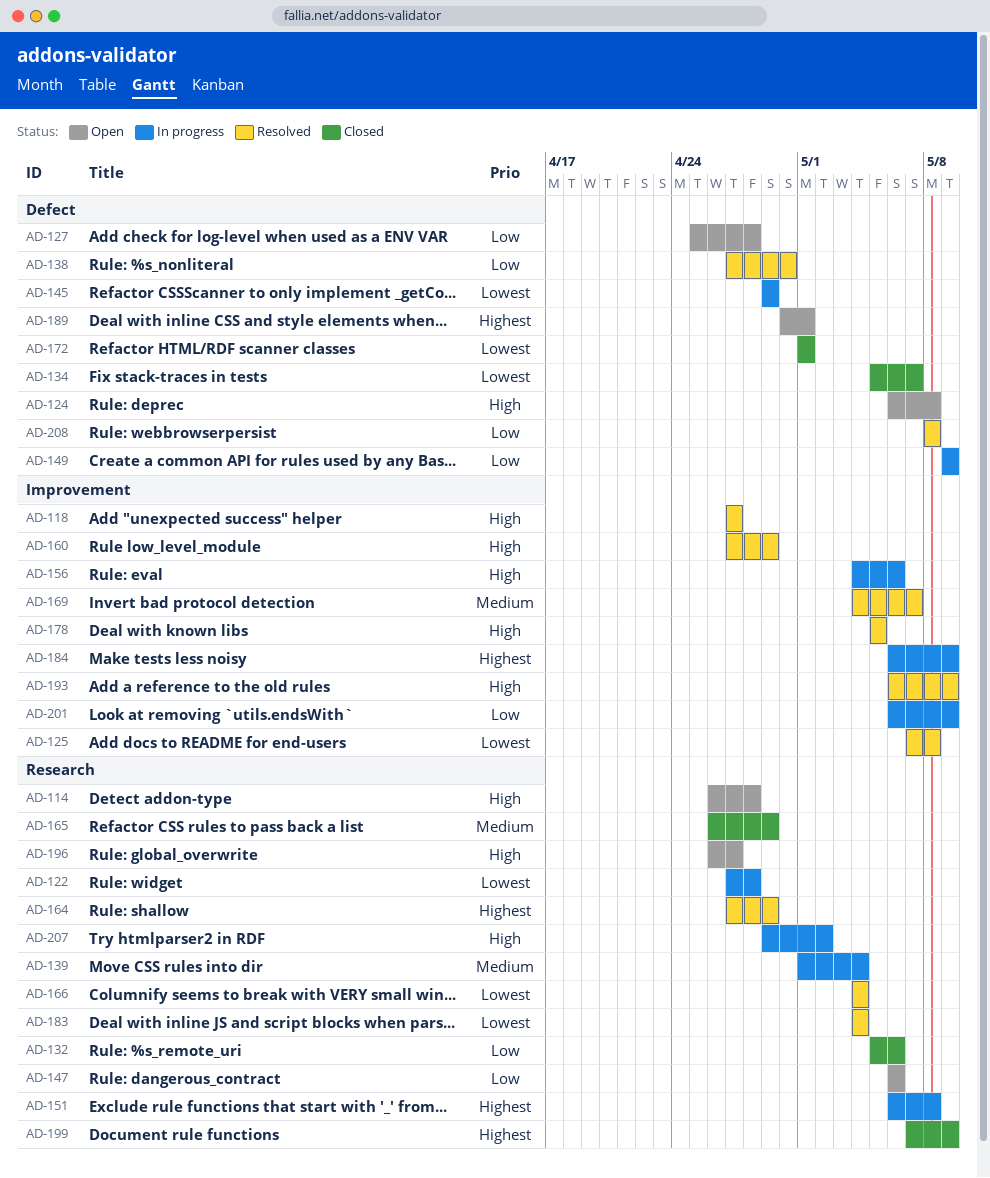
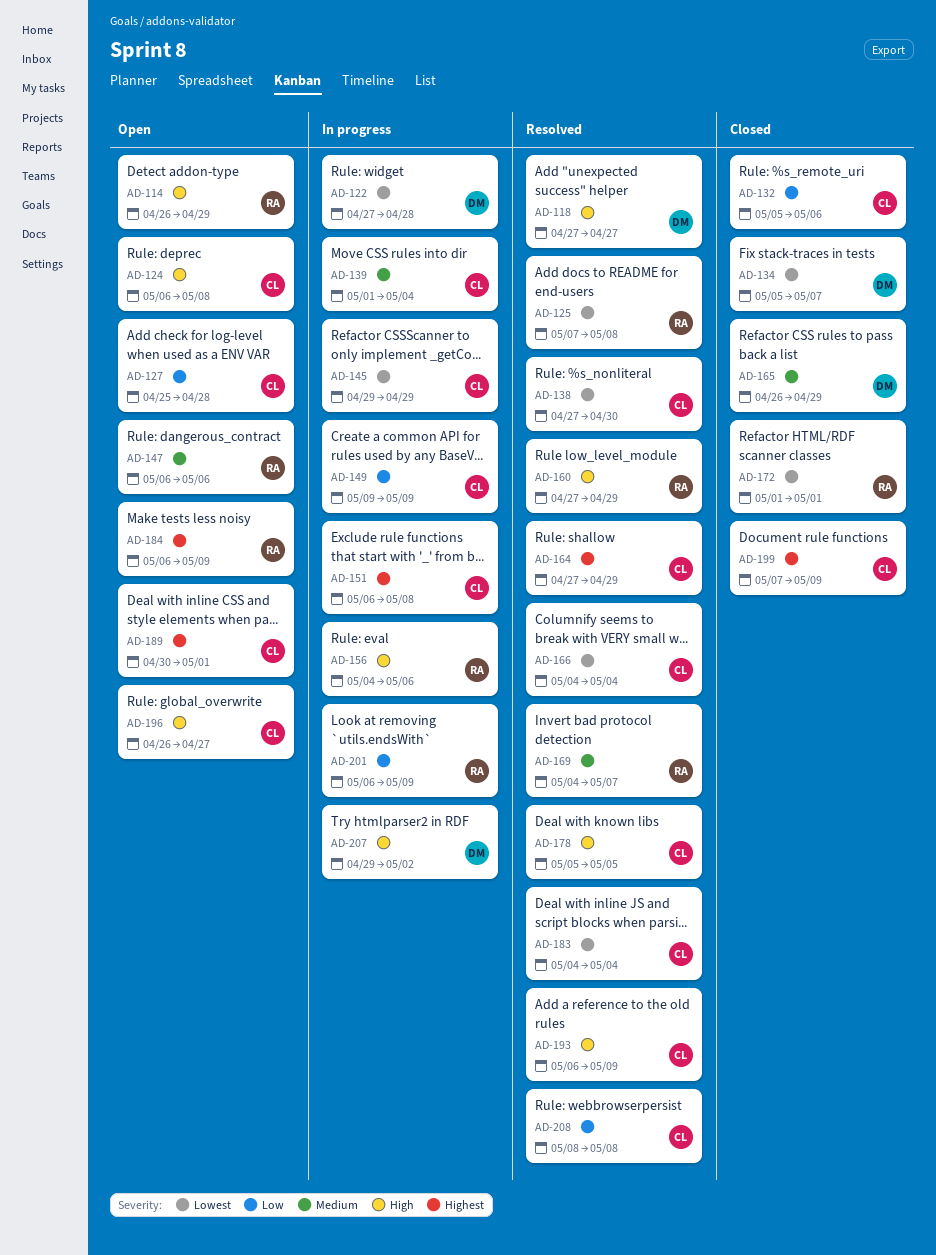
AD-114, due: Apr 28 -> Apr 29
AD-138, priority: Low -> Lowest
AD-147, priority: Low -> Medium
AD-184, status: In progress -> Open

